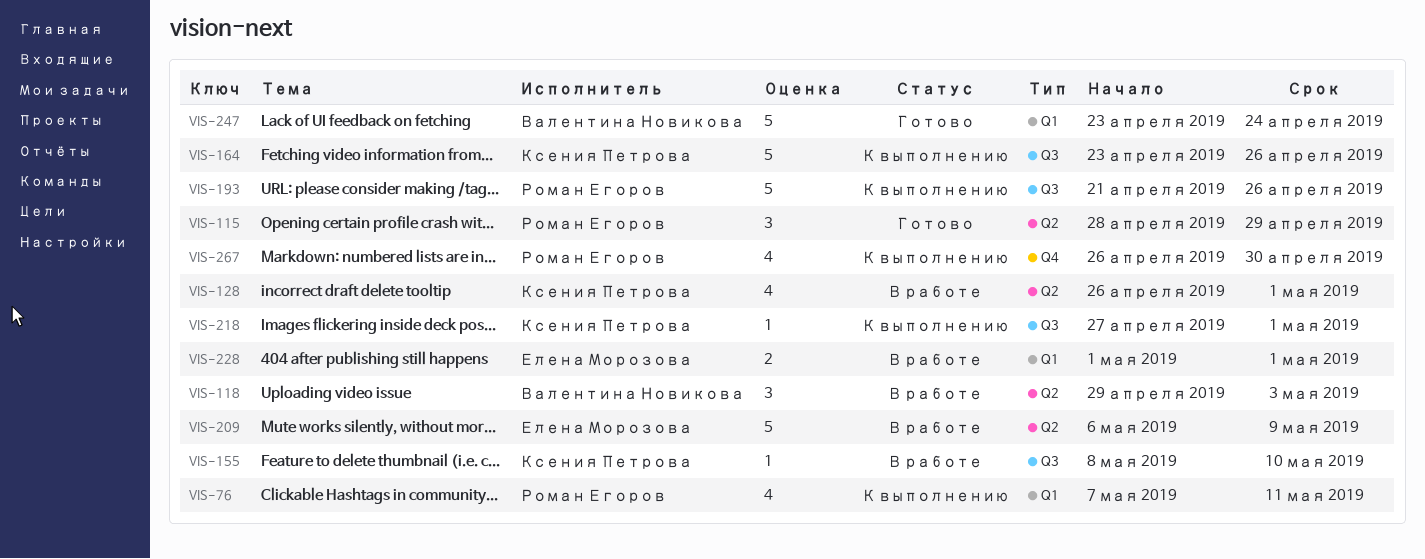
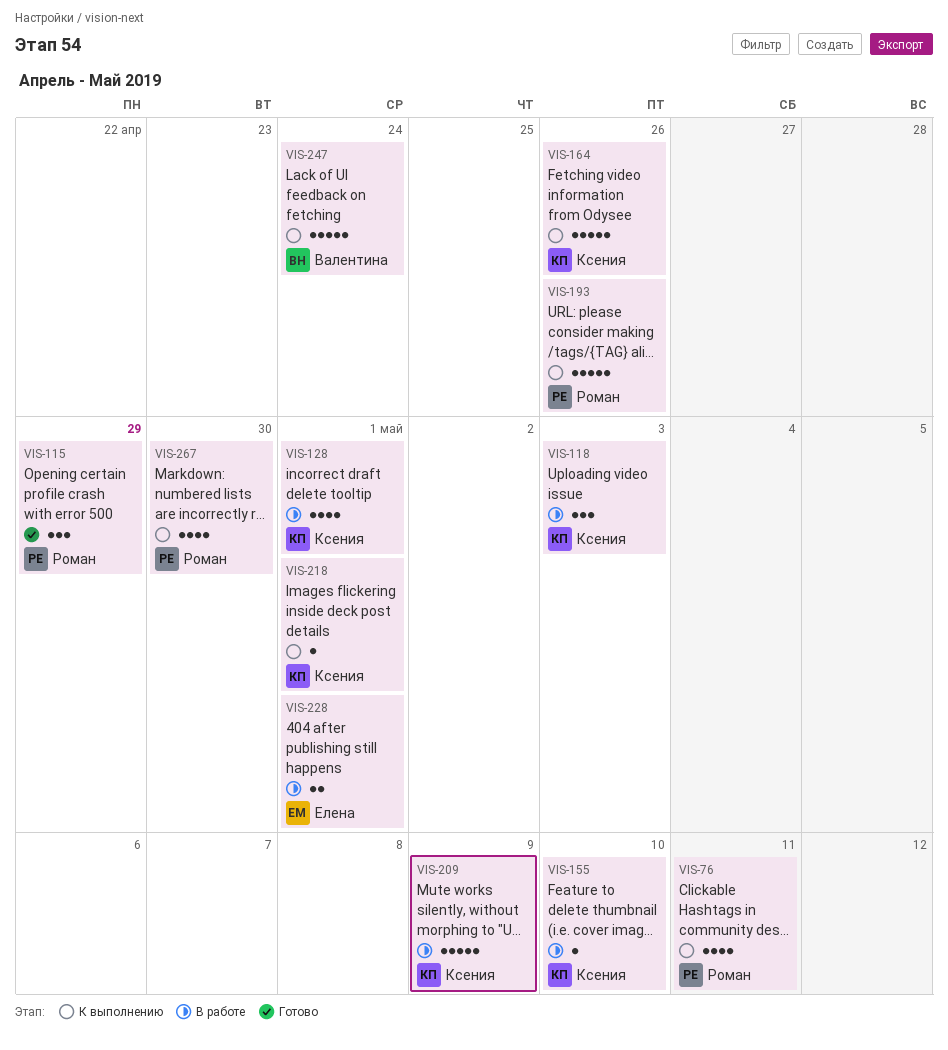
VIS-118, owner: Валентина Новикова -> Ксения Петрова
VIS-209, owner: Елена Морозова -> Ксения Петрова
VIS-247, status: Готово -> К выполнению

